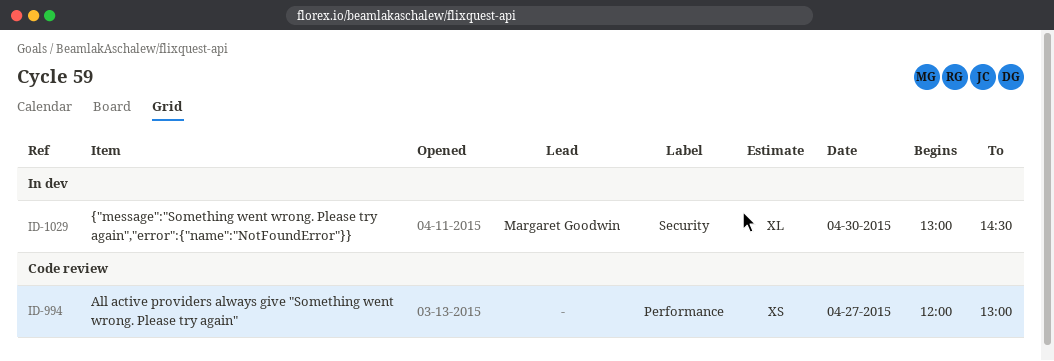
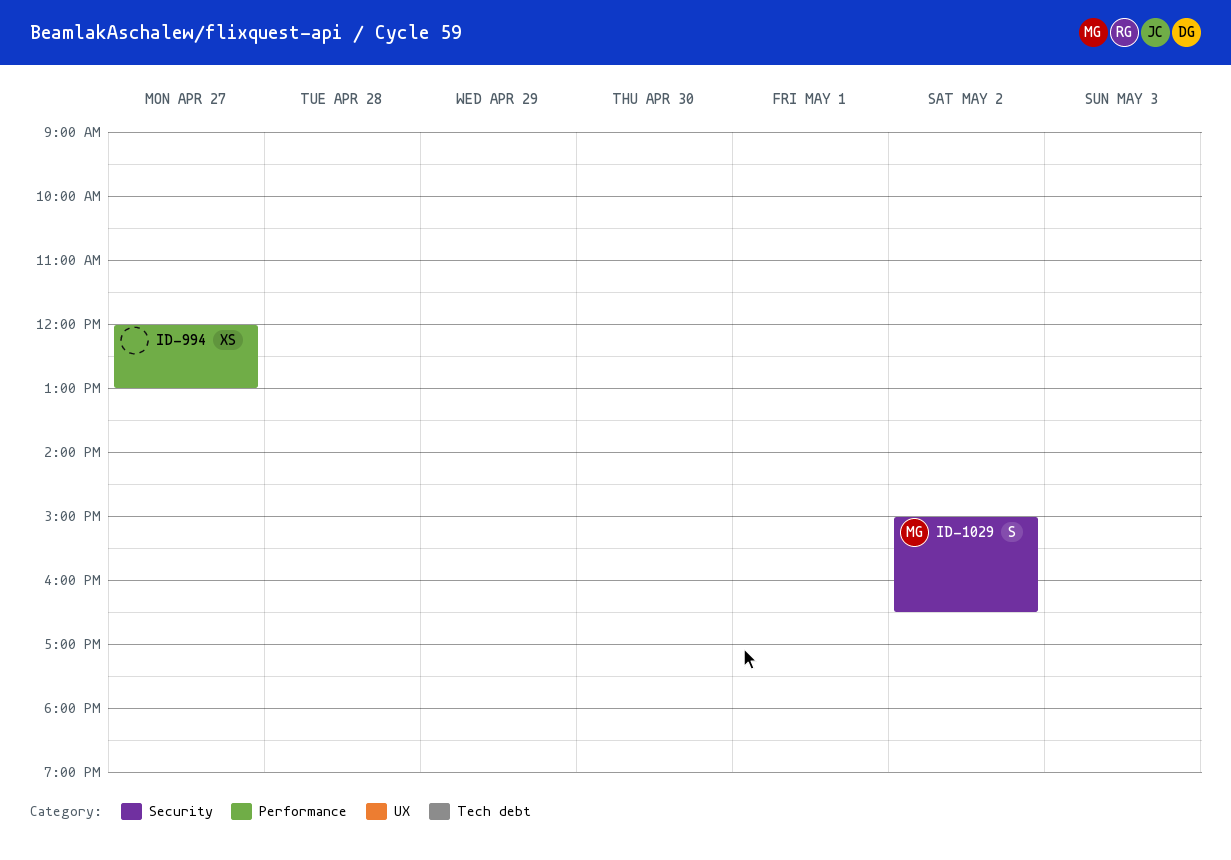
ID-1029, estimate: XL -> S
ID-1029, day: Apr 30 -> May 2
ID-1029, begins: 13:00 -> 15:00
ID-1029, ends: 14:30 -> 16:30

